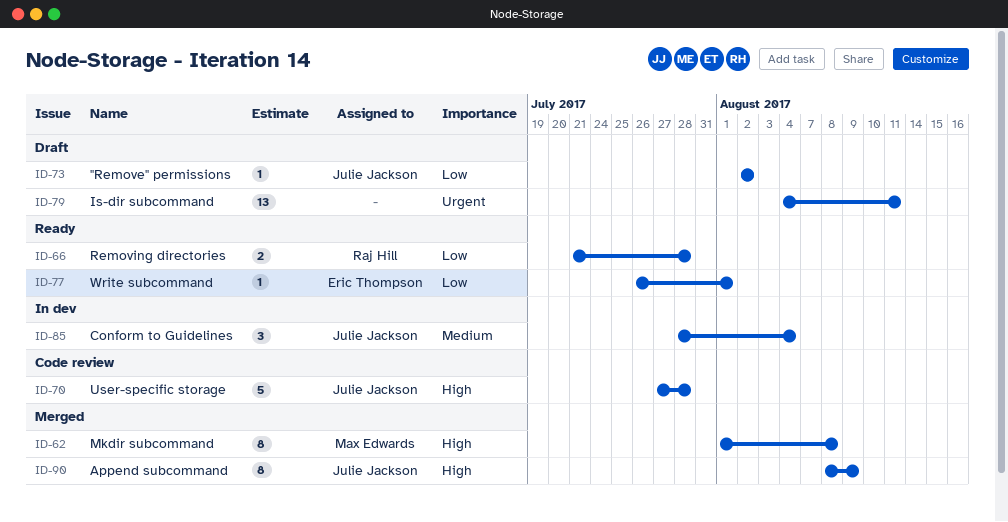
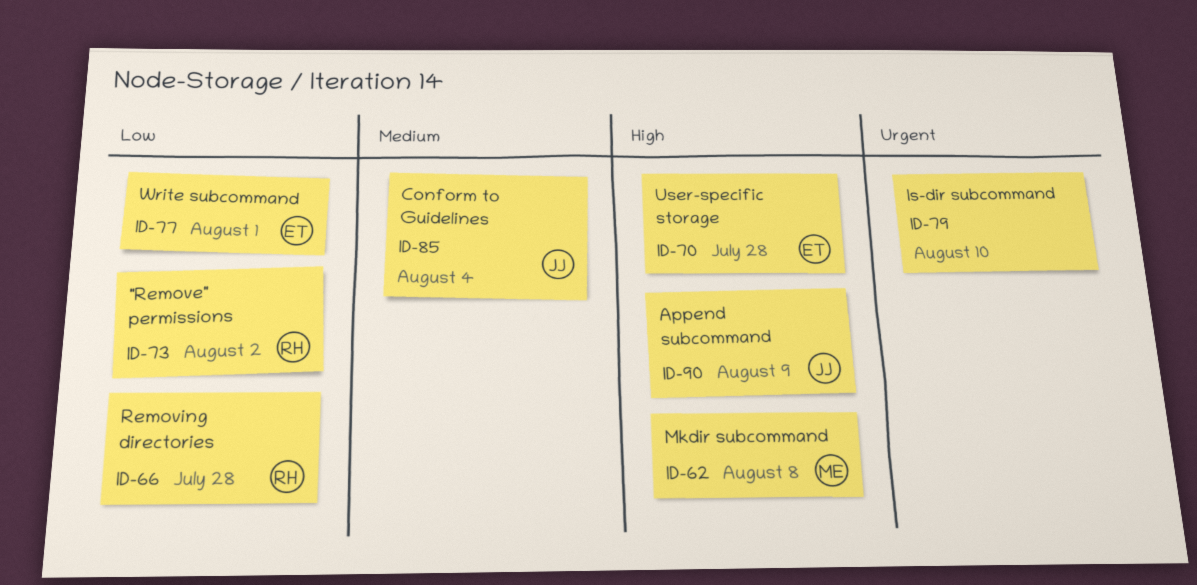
ID-70, owner: Julie Jackson -> Eric Thompson
ID-73, owner: Julie Jackson -> Raj Hill
ID-79, due: Aug 11 -> Aug 10

